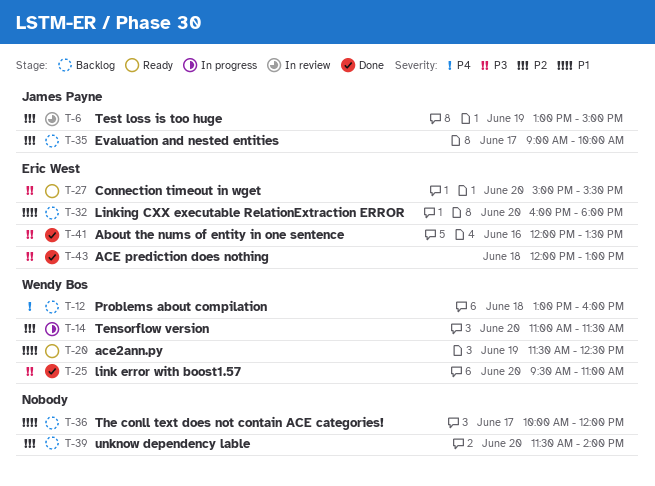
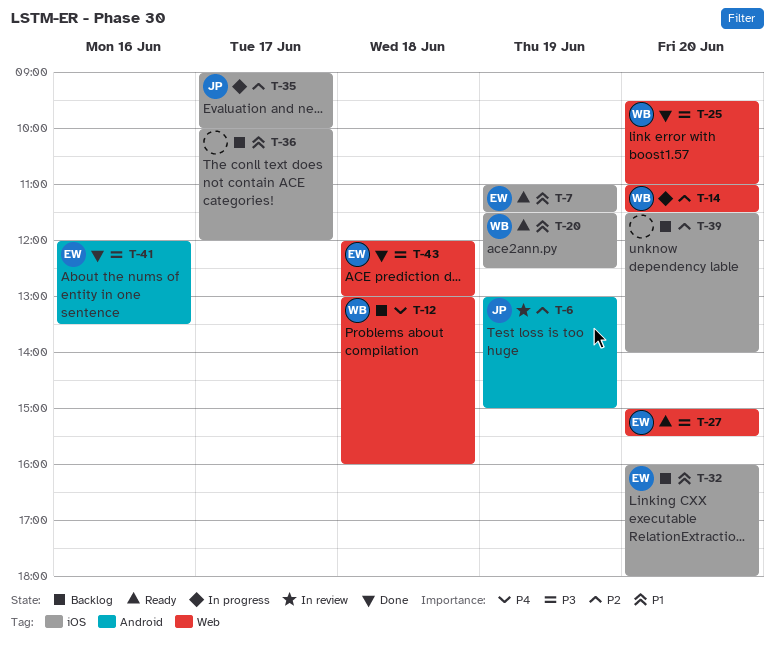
T-7: none -> present
T-35, status: Backlog -> In progress

